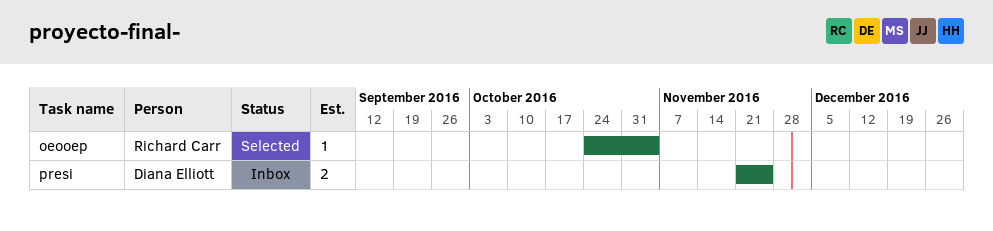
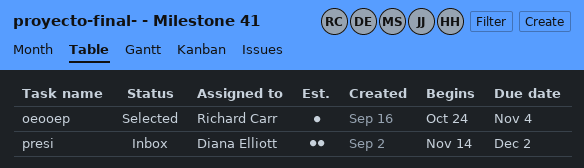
presi, start: Nov 21 -> Nov 14
presi, due: Nov 25 -> Dec 2

